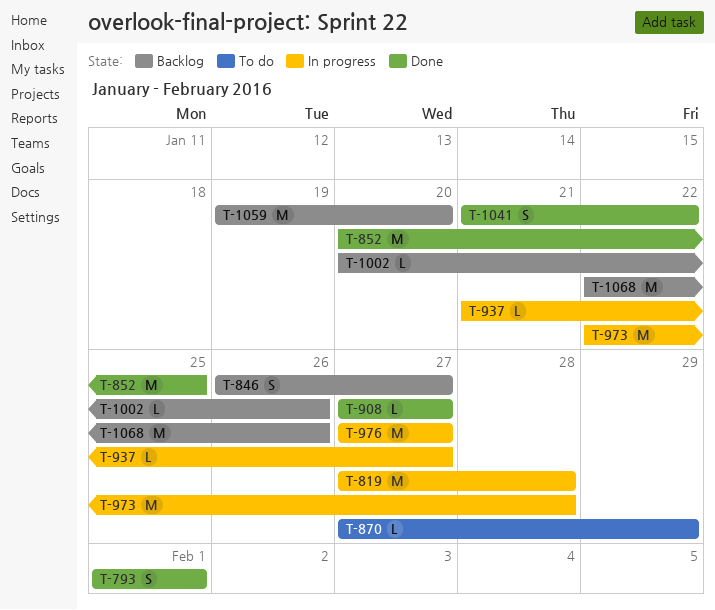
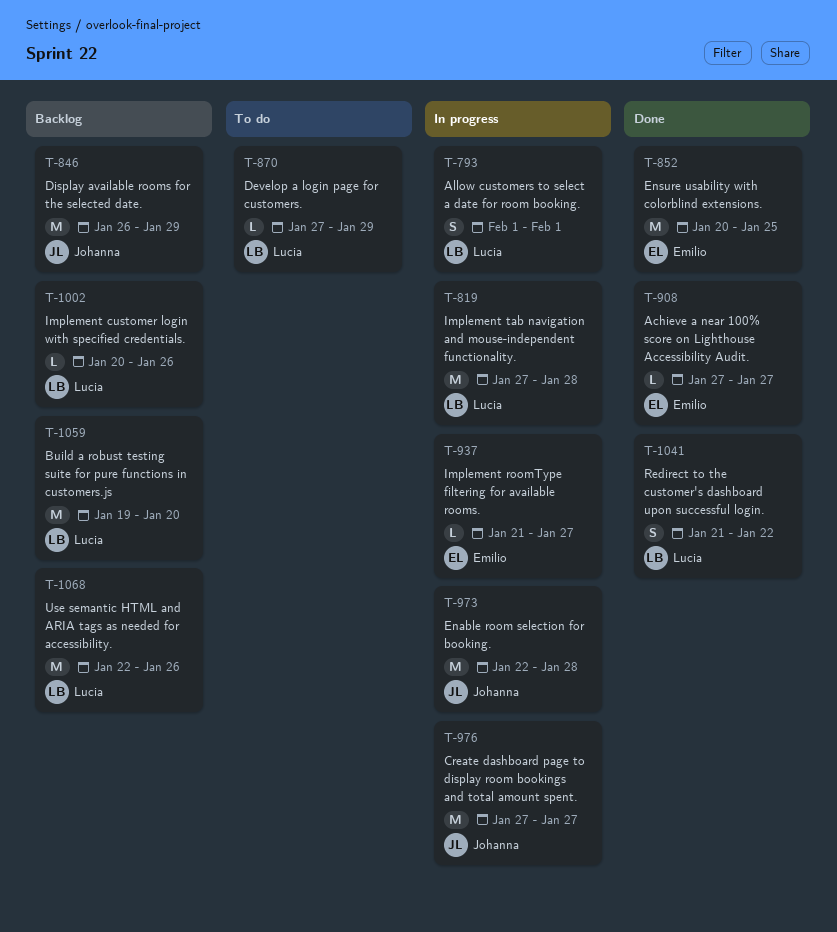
T-793, status: Done -> In progress
T-846, estimate: S -> M
T-846, due: Jan 27 -> Jan 29

